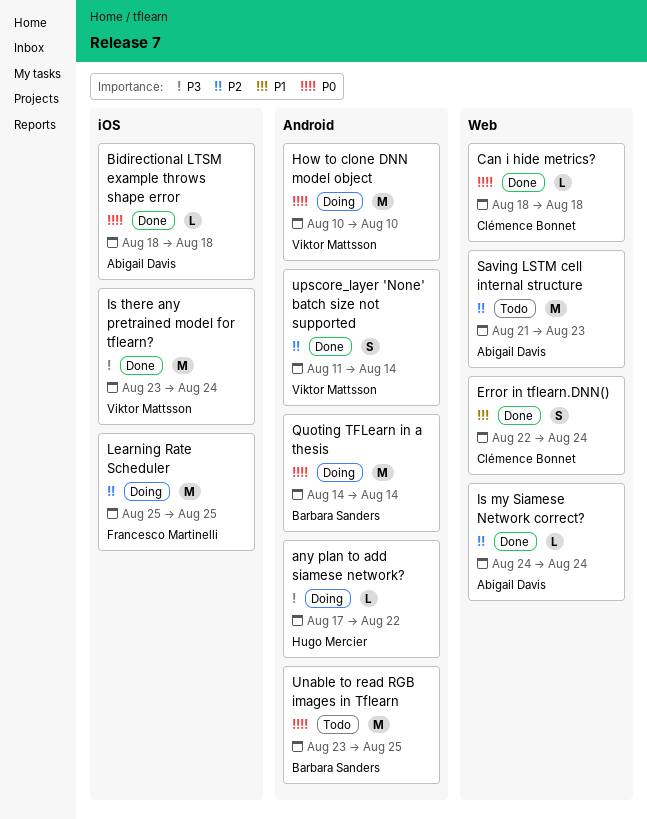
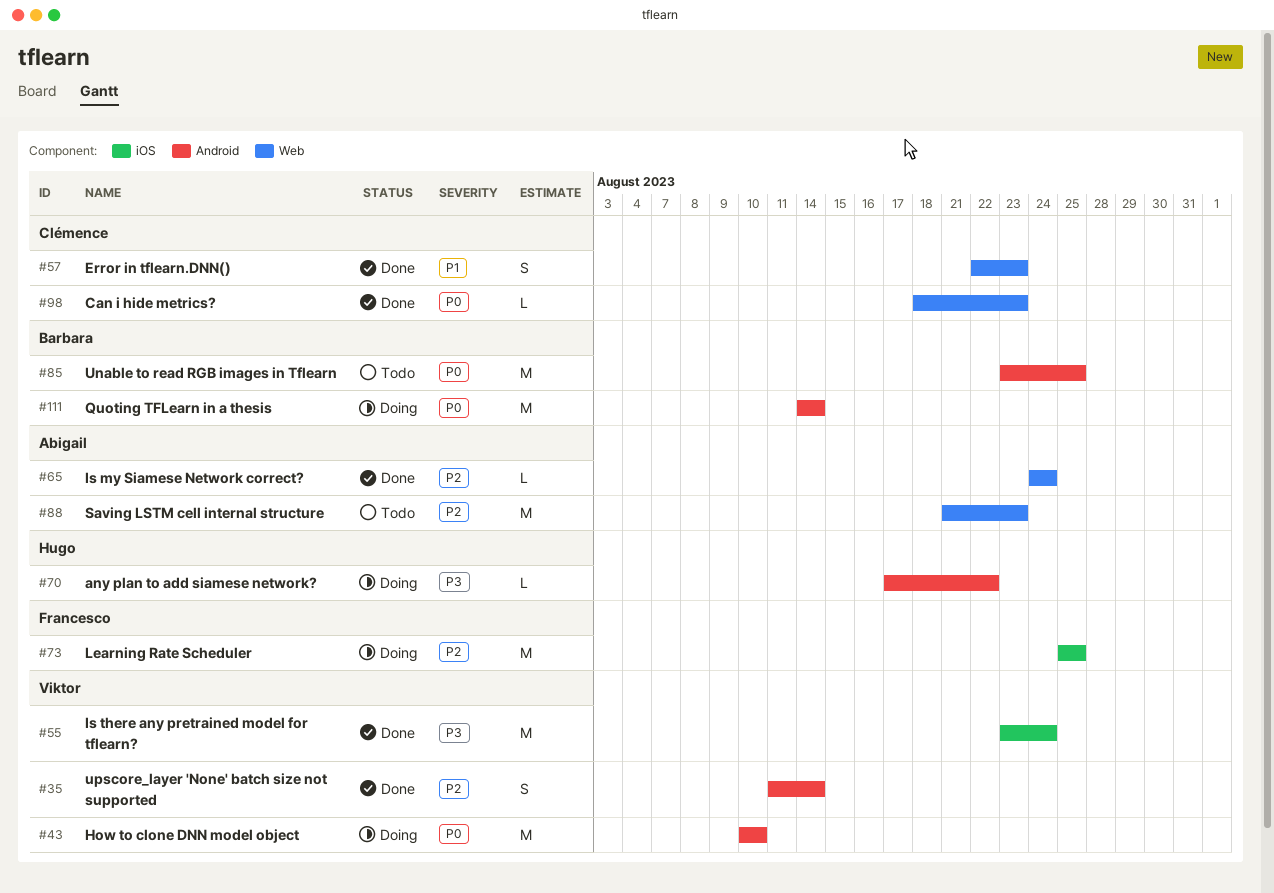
Bidirectional LTSM example throws shape error: present -> none
Can i hide metrics?, due: Aug 18 -> Aug 23
Error in tflearn.DNN(), due: Aug 24 -> Aug 23

